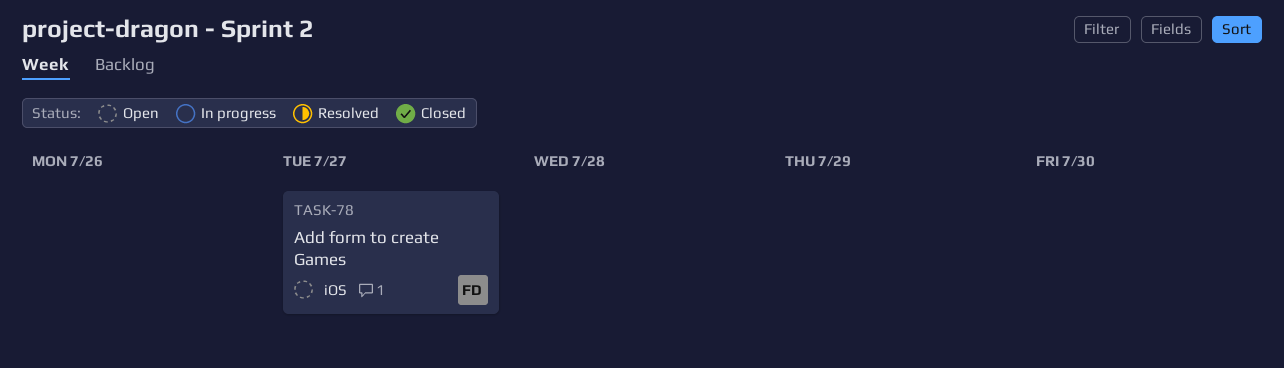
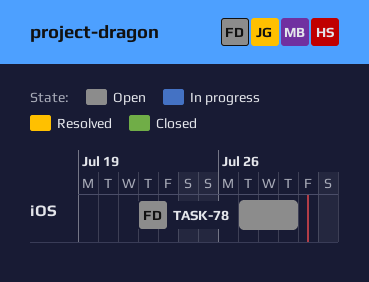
TASK-78, due: Jul 27 -> Jul 29

